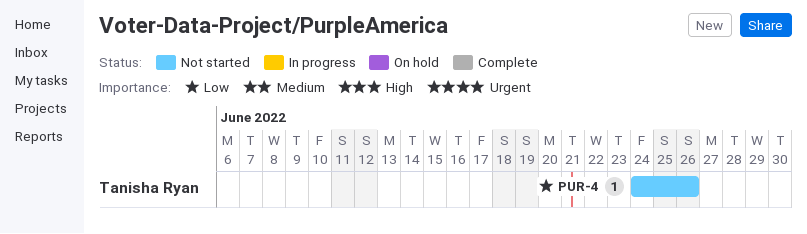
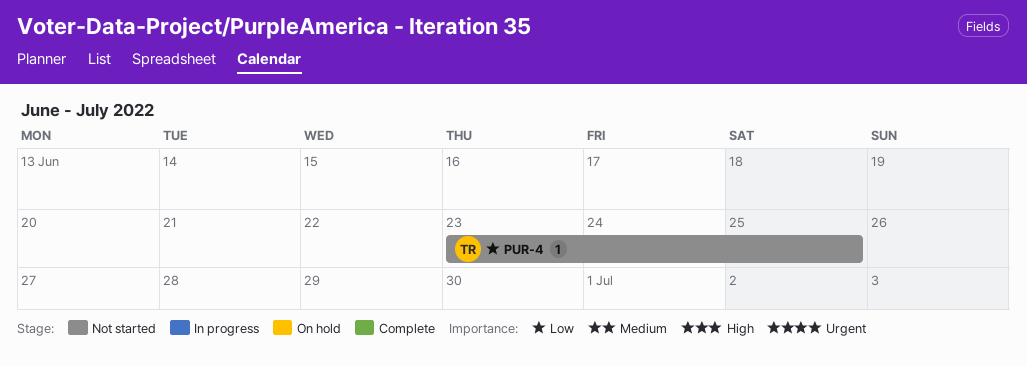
PUR-4, start: Jun 24 -> Jun 23
PUR-4, due: Jun 26 -> Jun 25

